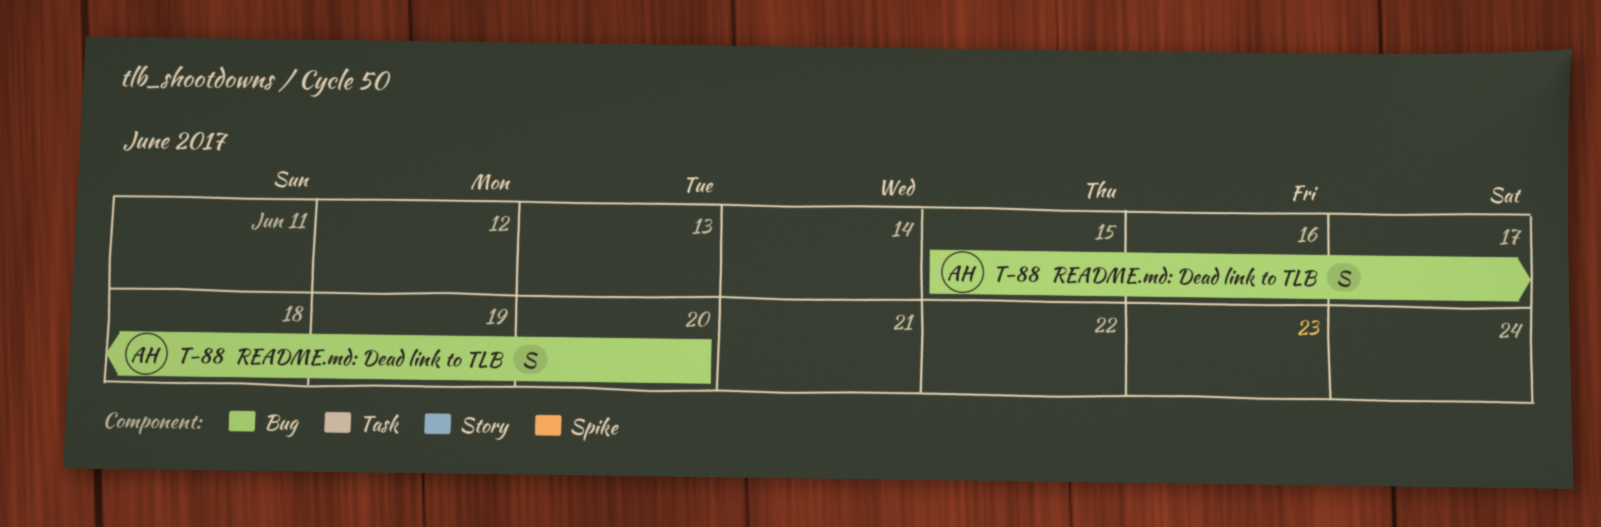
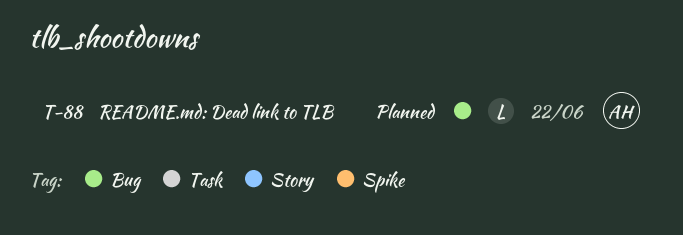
T-88, estimate: S -> L
T-88, due: Jun 20 -> Jun 22

